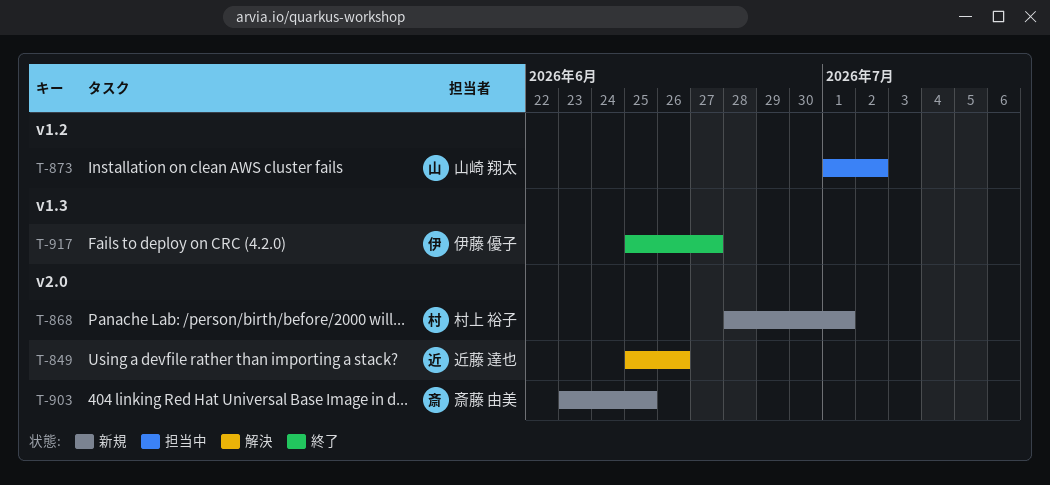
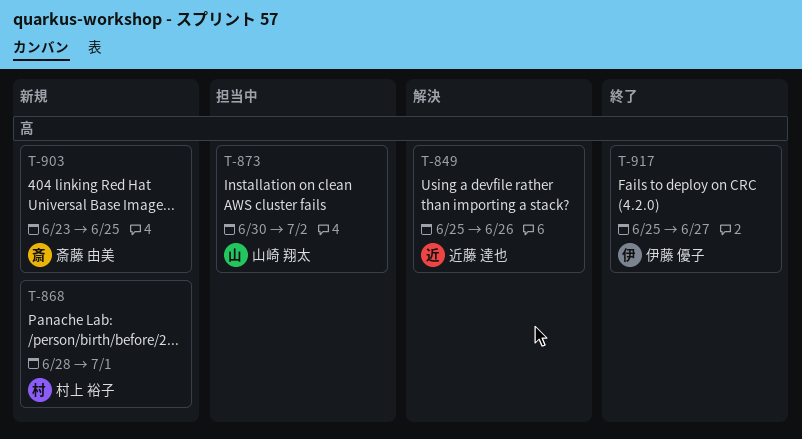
T-873, start: Jul 1 -> Jun 30

